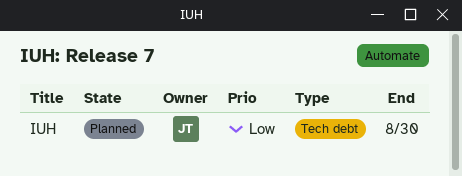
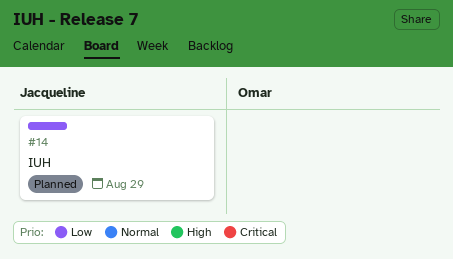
IUH, due: Aug 30 -> Aug 29

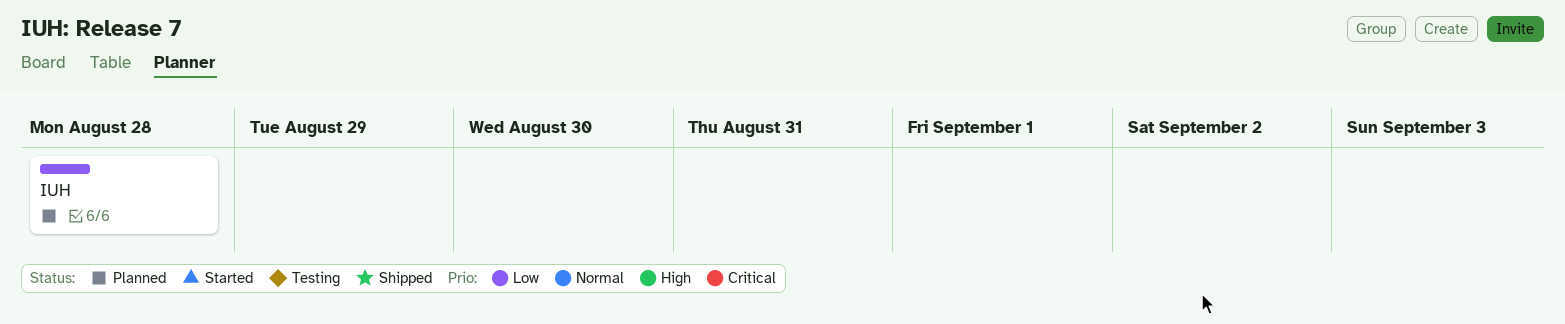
IUH, due: Aug 29 -> Aug 28

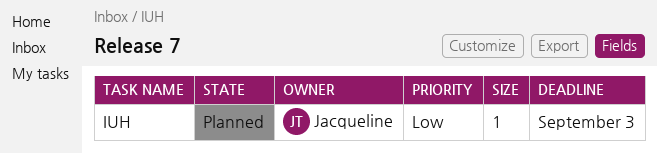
IUH, due: Aug 28 -> Sep 3

